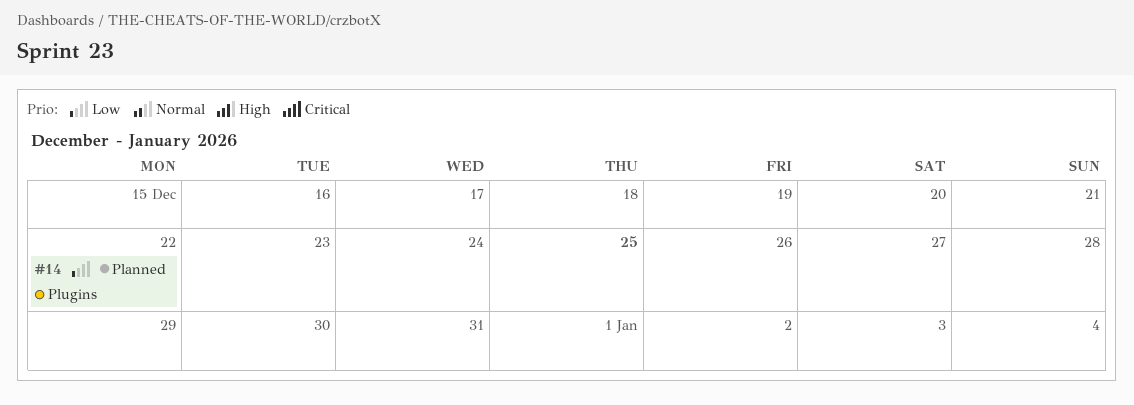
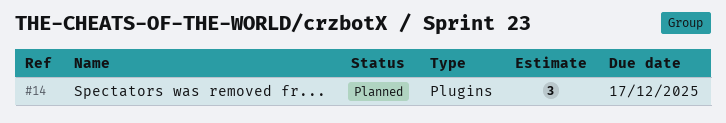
#14, due: Dec 22 -> Dec 17

